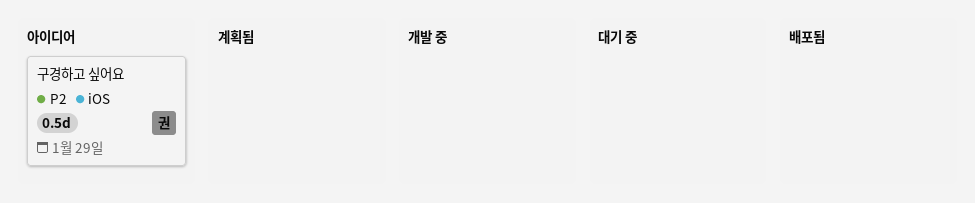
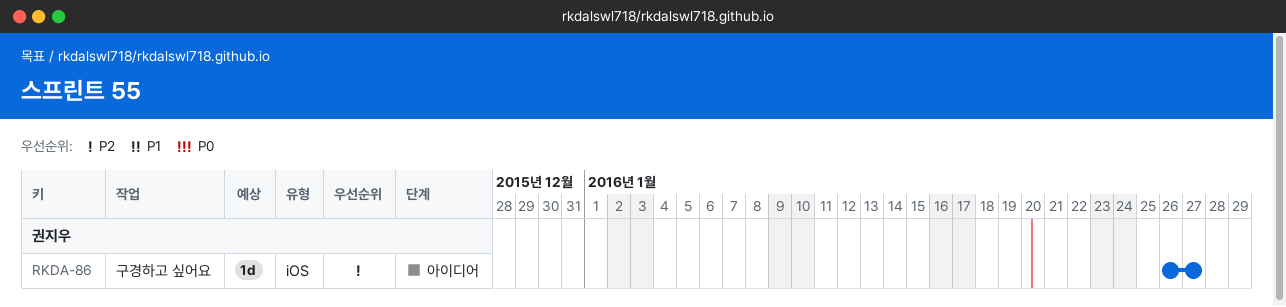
구경하고 싶어요, estimate: 0.5d -> 1d
구경하고 싶어요, due: Jan 29 -> Jan 27

